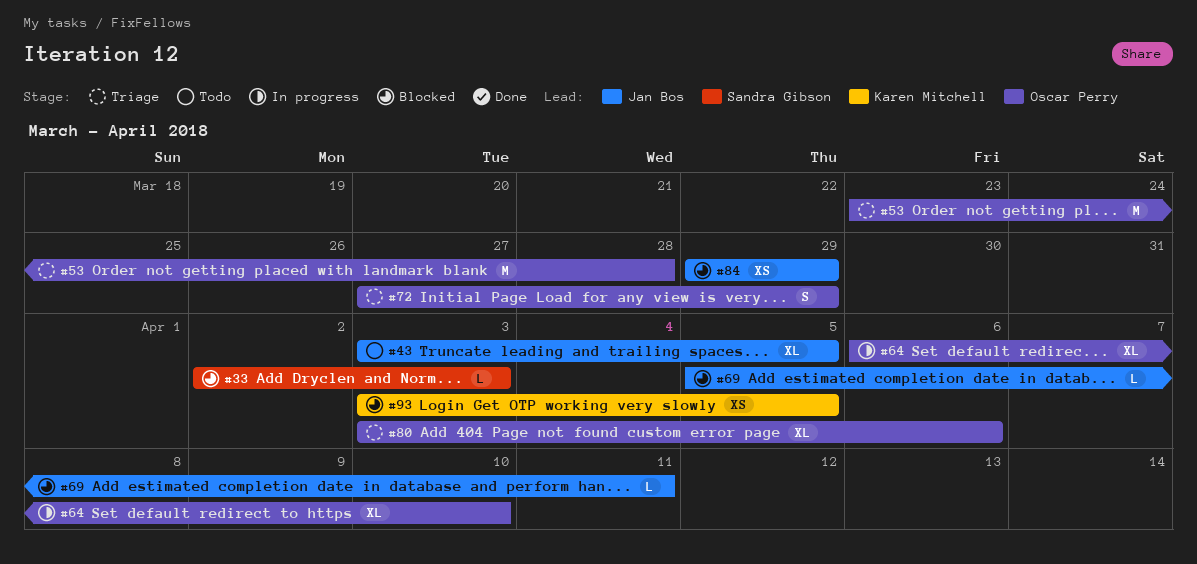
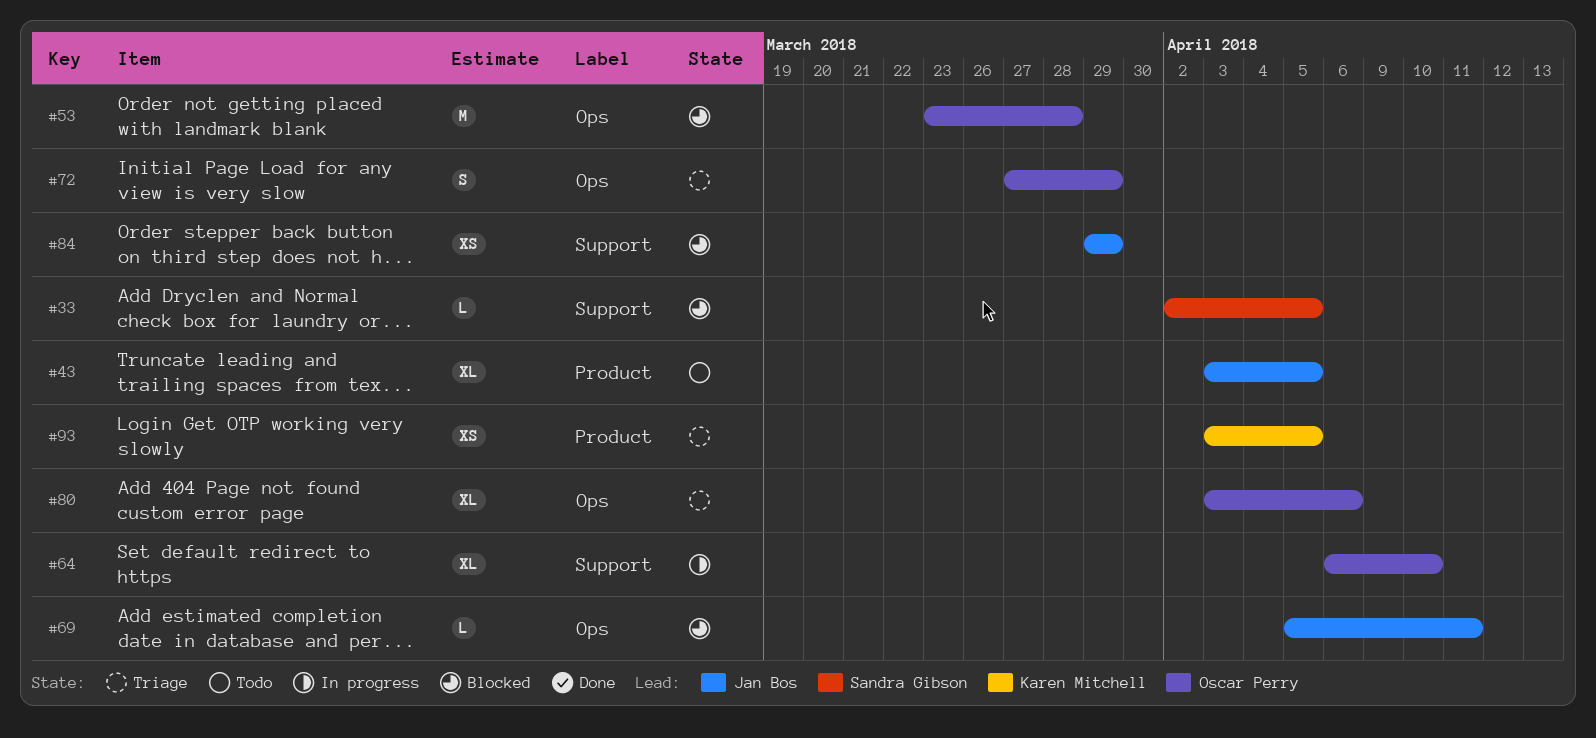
#33, due: Apr 3 -> Apr 5
#53, status: Triage -> Blocked
#93, status: Blocked -> Triage

